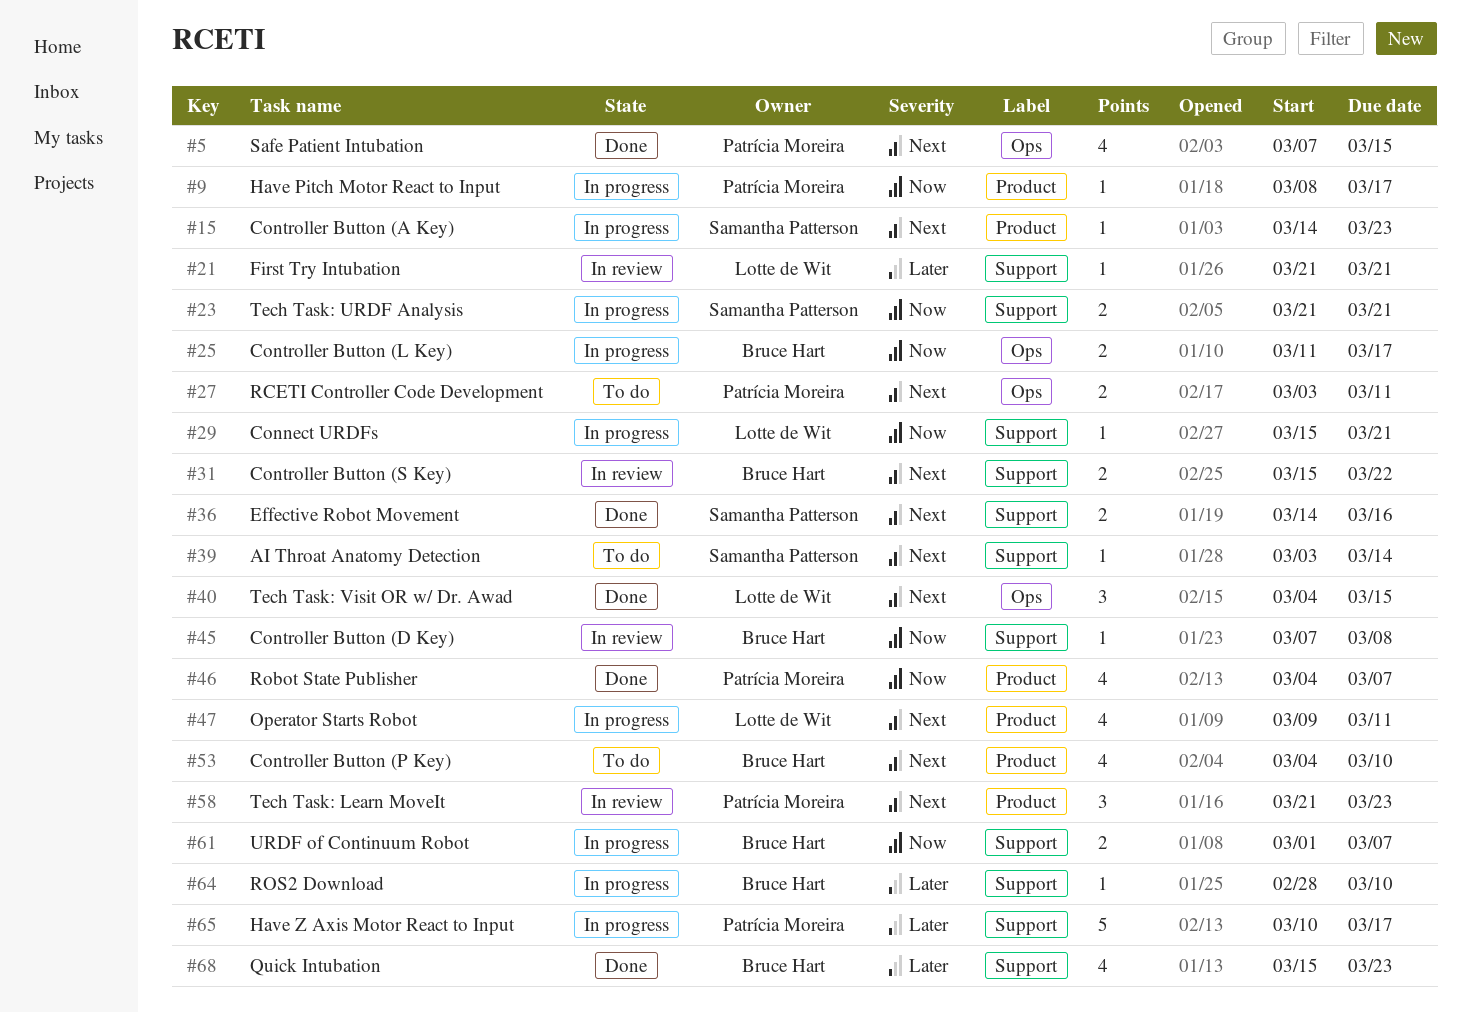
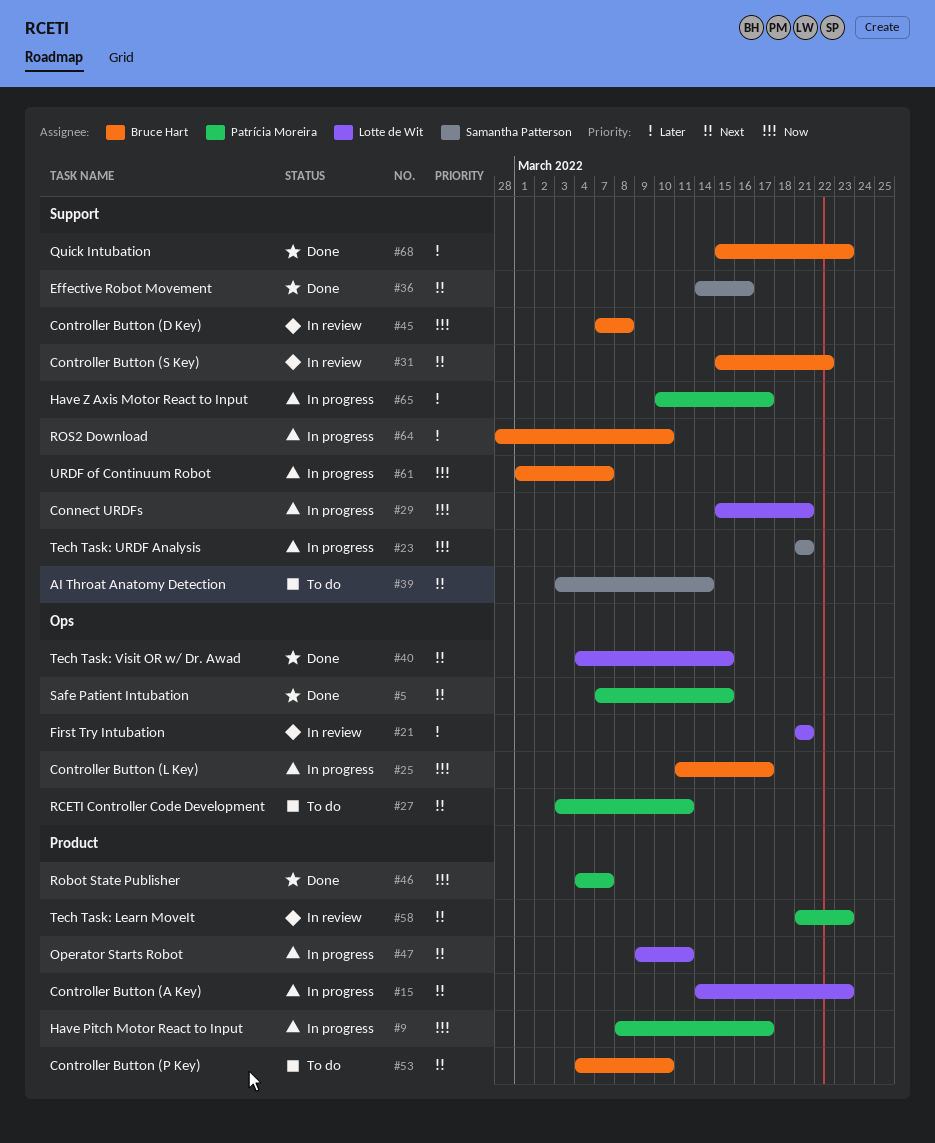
#15, owner: Samantha Patterson -> Lotte de Wit
#21, label: Support -> Ops

